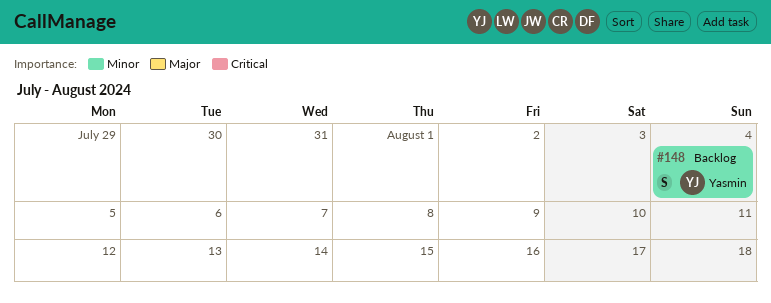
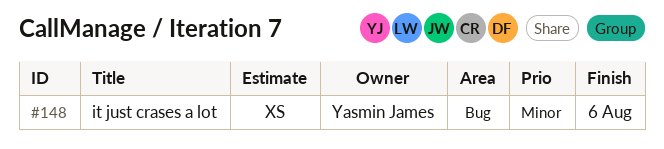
#148, estimate: S -> XS
#148, due: Aug 4 -> Aug 6

